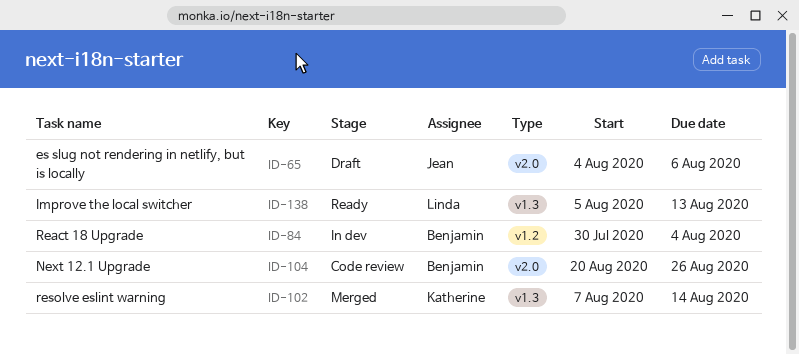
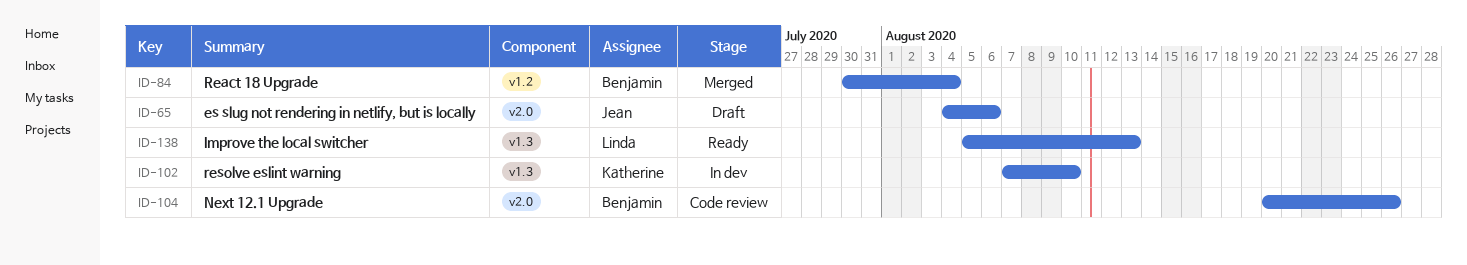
ID-84, status: In dev -> Merged
ID-102, status: Merged -> In dev
ID-102, due: Aug 14 -> Aug 10

